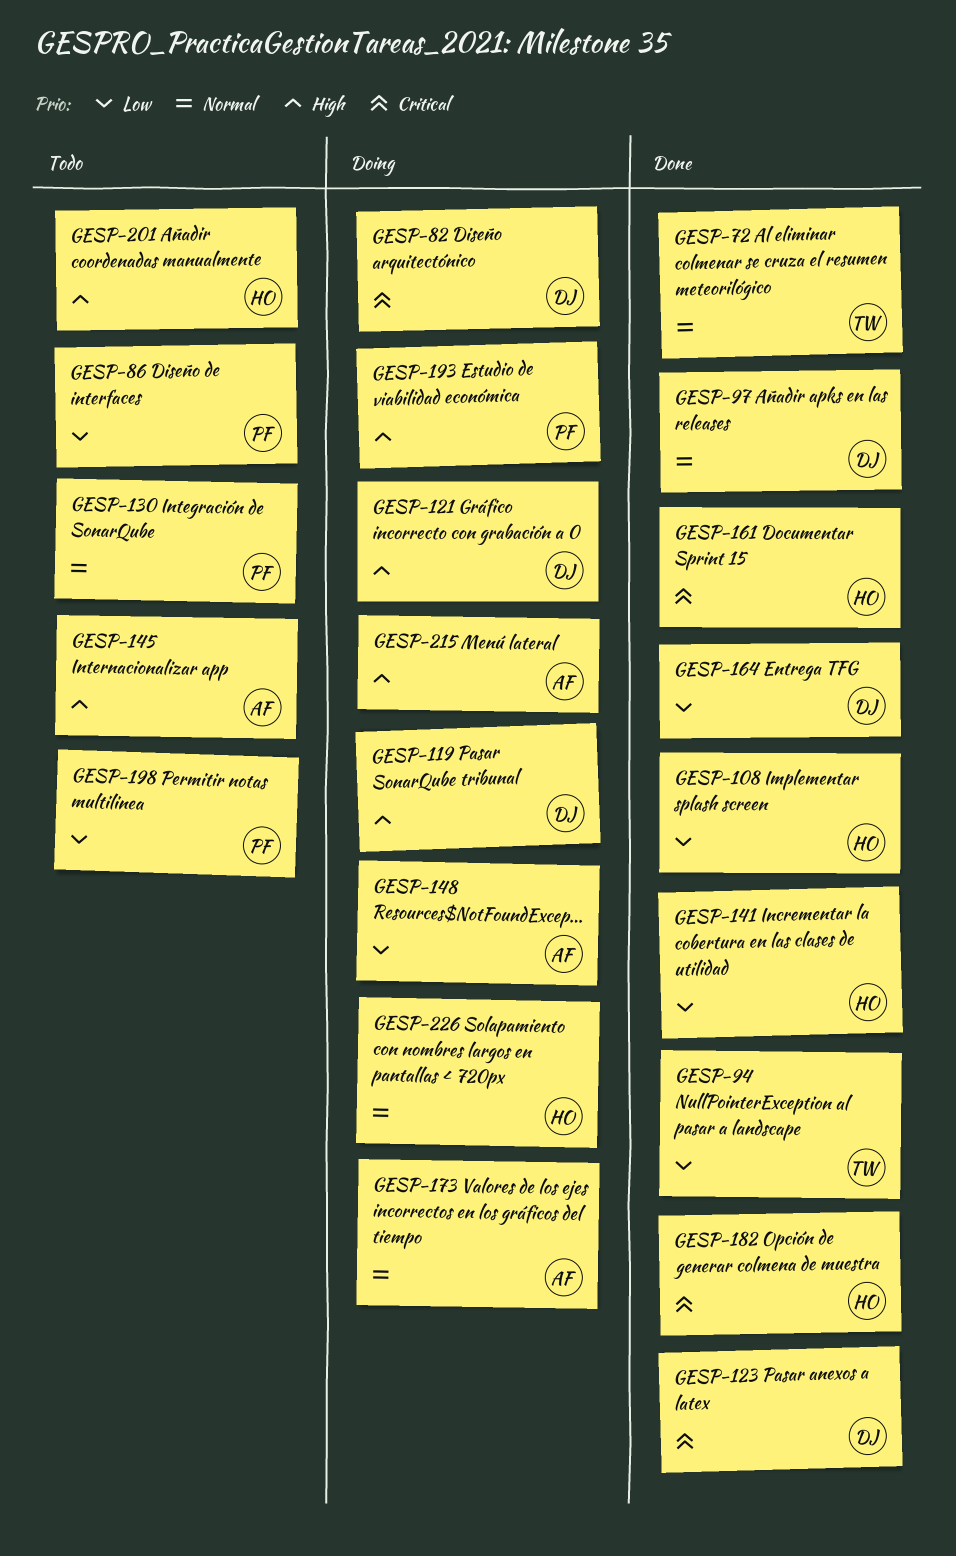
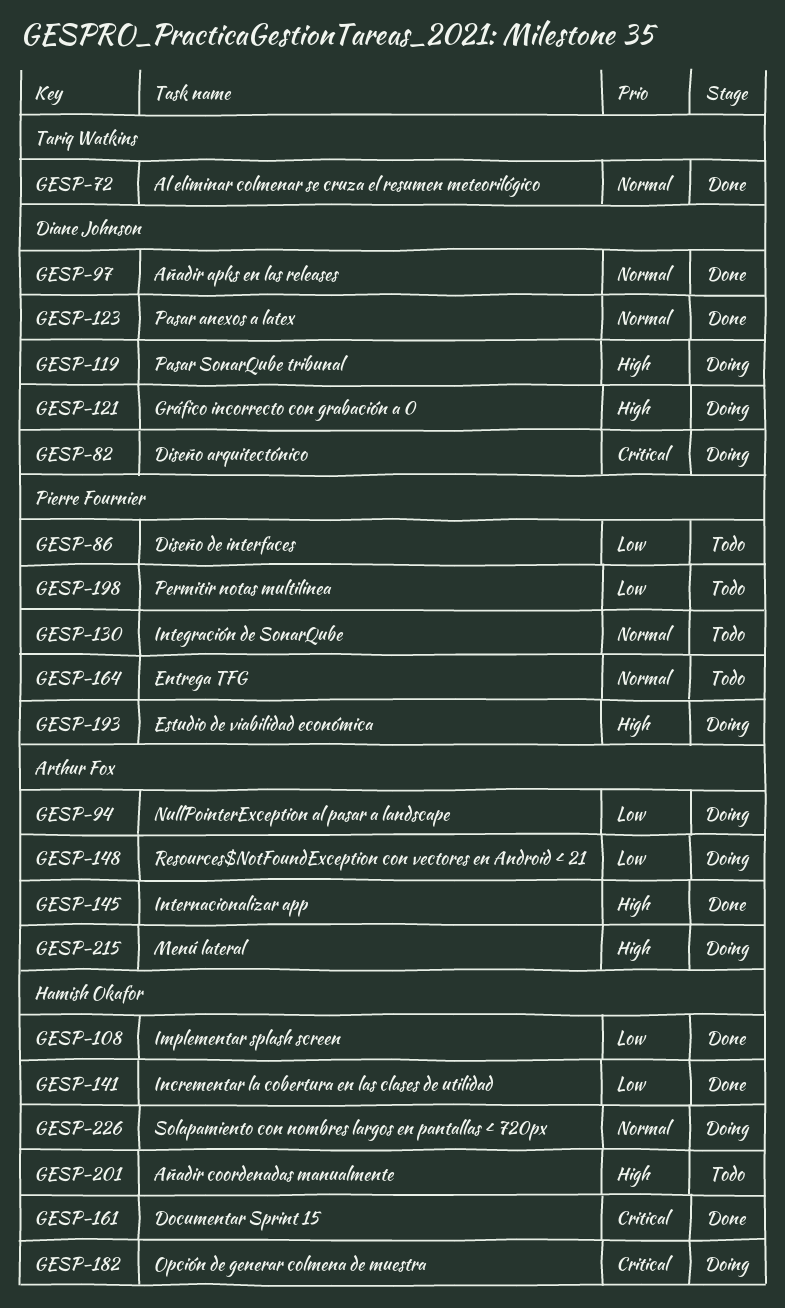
GESP-94, status: Done -> Doing
GESP-94, owner: Tariq Watkins -> Arthur Fox
GESP-123, priority: Critical -> Normal
GESP-145, status: Todo -> Done
GESP-164, status: Done -> Todo
GESP-164, owner: Diane Johnson -> Pierre Fournier
GESP-164, priority: Low -> Normal
GESP-173: present -> none
GESP-182, status: Done -> Doing

